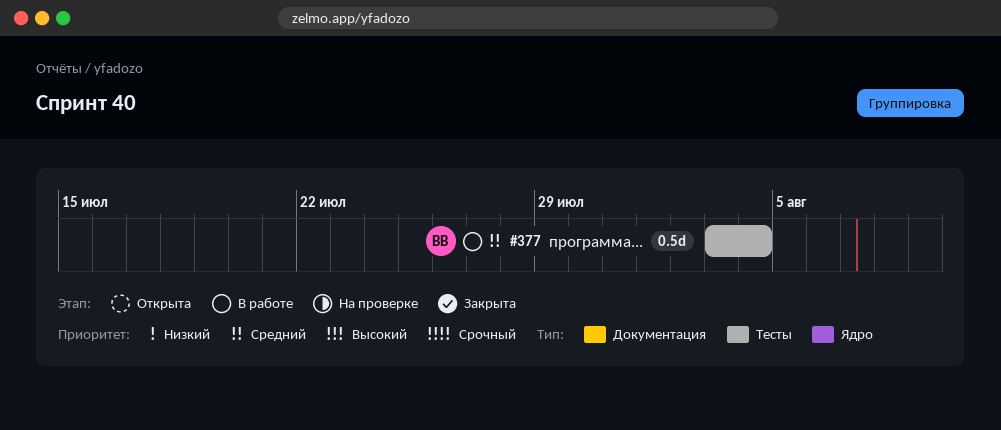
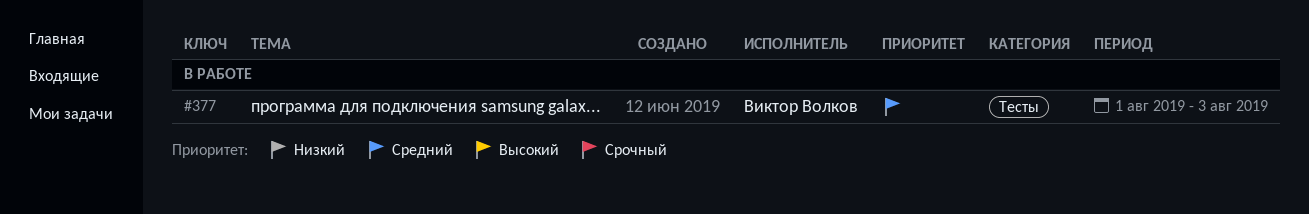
#377, start: Aug 3 -> Aug 1
#377, due: Aug 4 -> Aug 3

